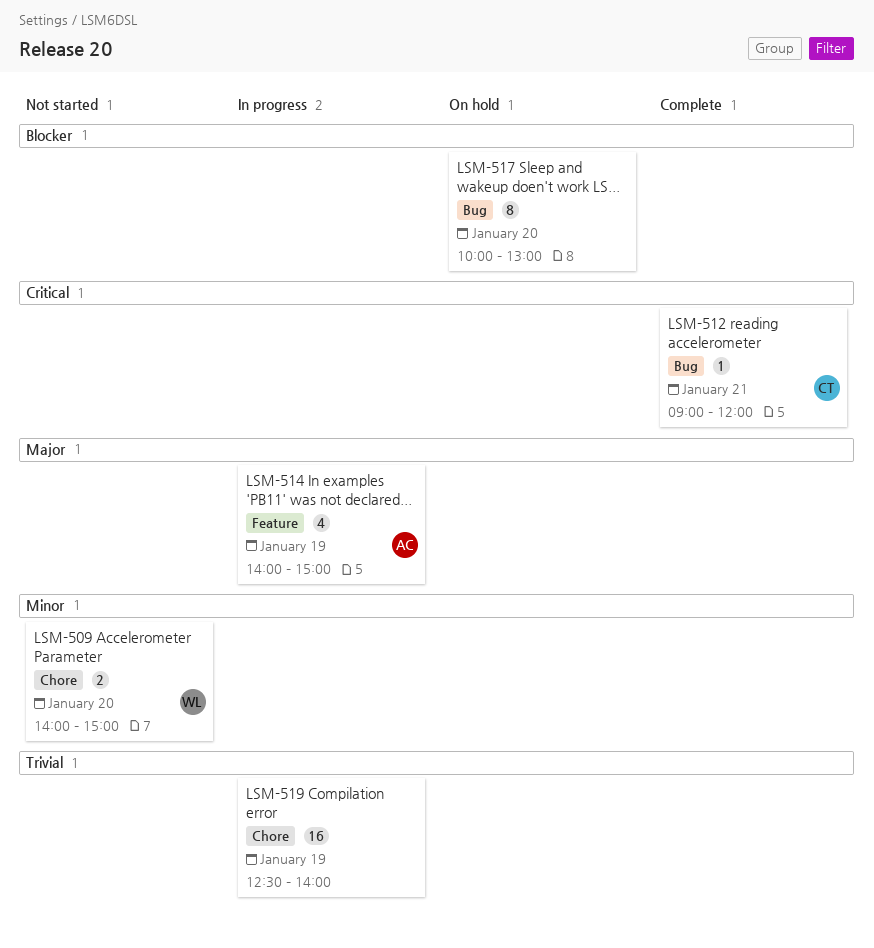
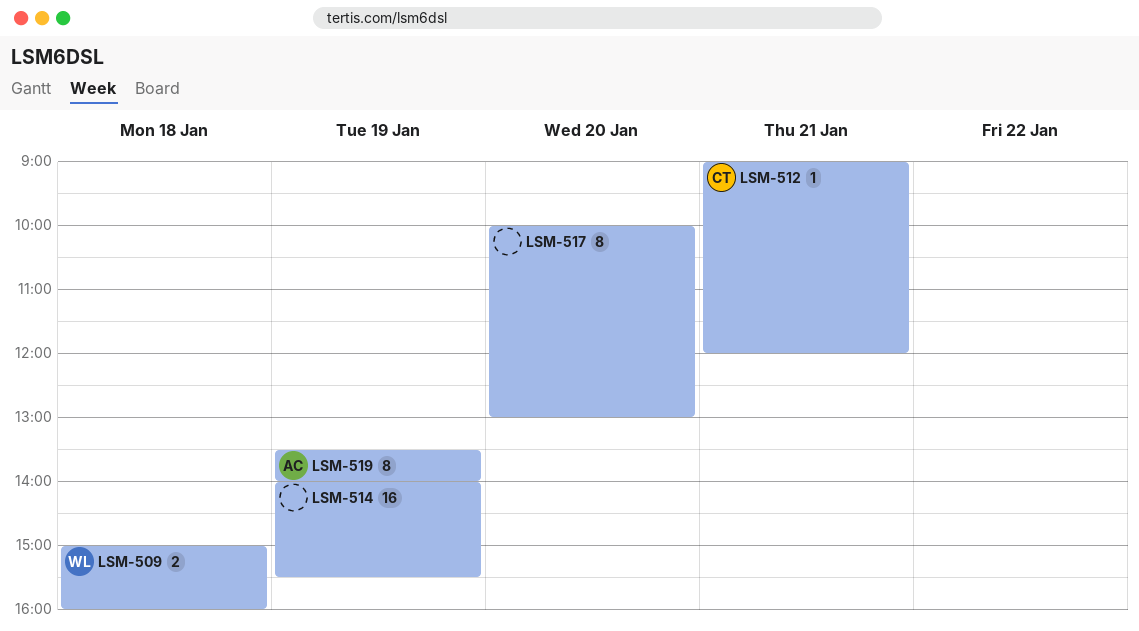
LSM-509, day: Jan 20 -> Jan 18
LSM-509, begins: 14:00 -> 15:00
LSM-509, ends: 15:00 -> 16:00
LSM-514, owner: AC -> none
LSM-514, estimate: 4 -> 16
LSM-514, ends: 15:00 -> 15:30
LSM-519, owner: none -> AC
LSM-519, estimate: 16 -> 8
LSM-519, begins: 12:30 -> 13:30

